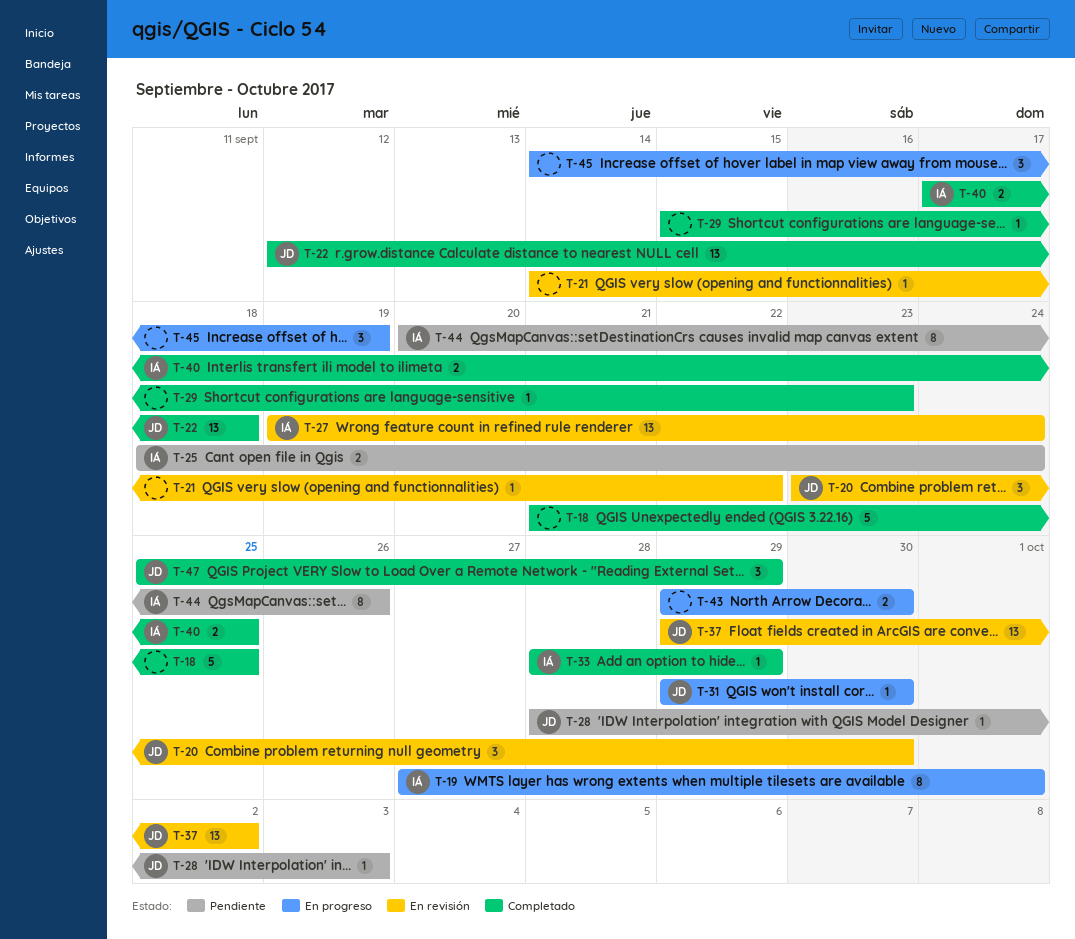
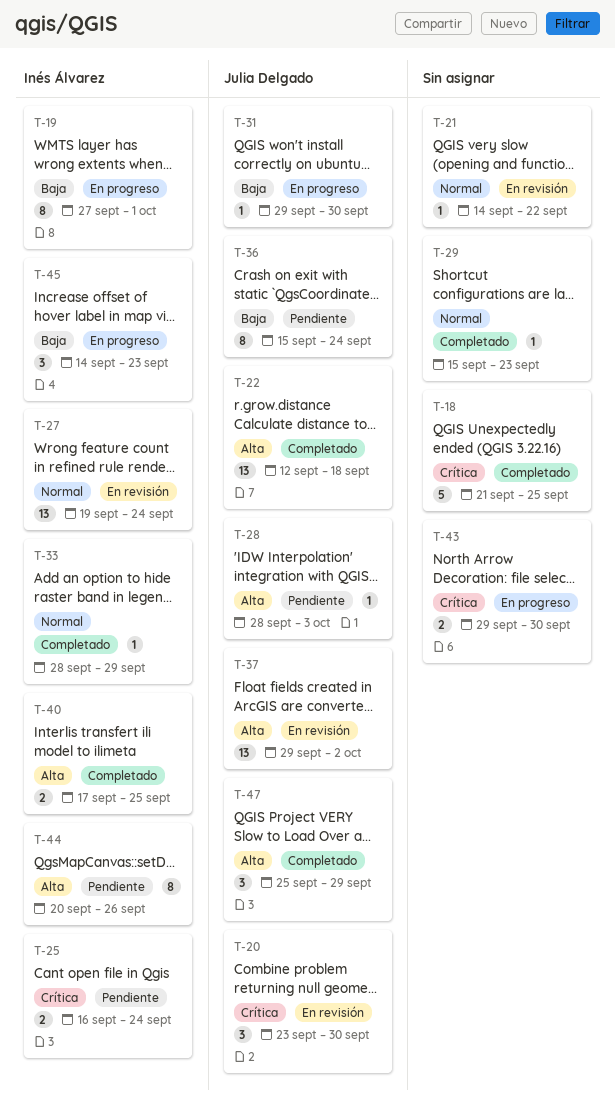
T-25, start: Sep 18 -> Sep 16
T-36: none -> present
T-45, owner: none -> Inés Álvarez
T-45, due: Sep 19 -> Sep 23

